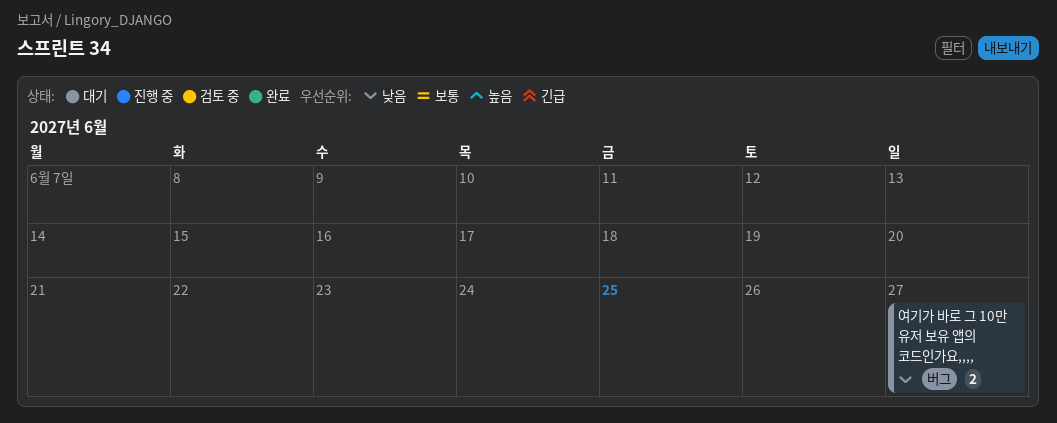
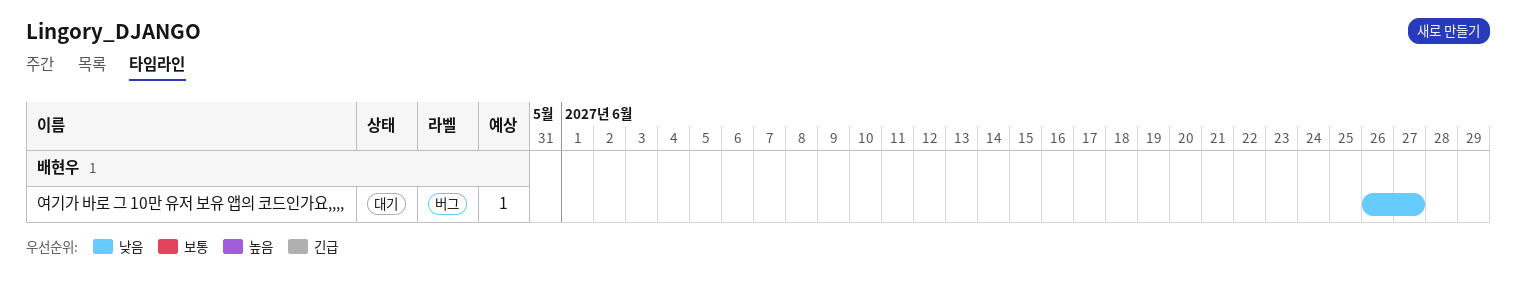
여기가 바로 그 10만 유저 보유 앱의 코드인가요,,,,, estimate: 2 -> 1

